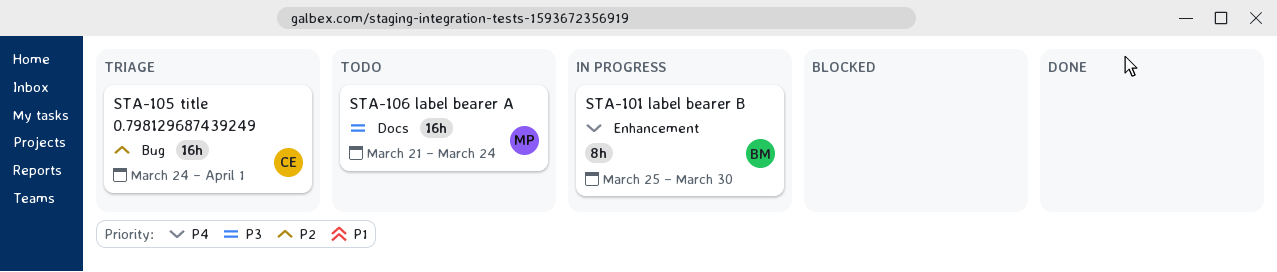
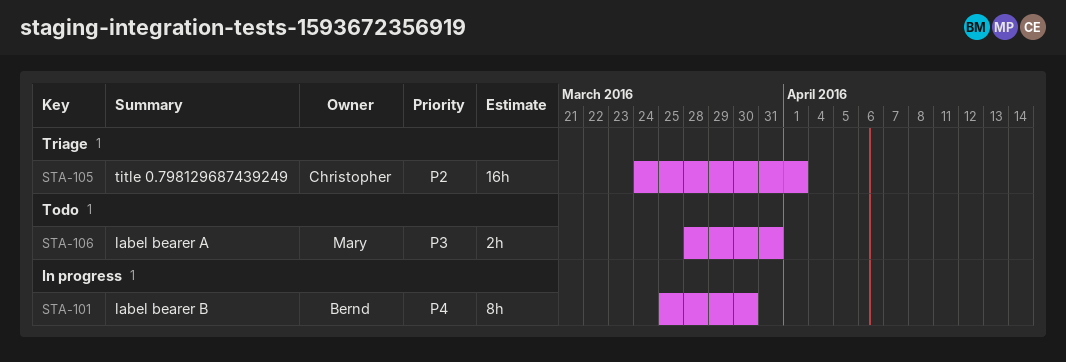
STA-106, estimate: 16h -> 2h
STA-106, start: Mar 21 -> Mar 28
STA-106, due: Mar 24 -> Mar 31

